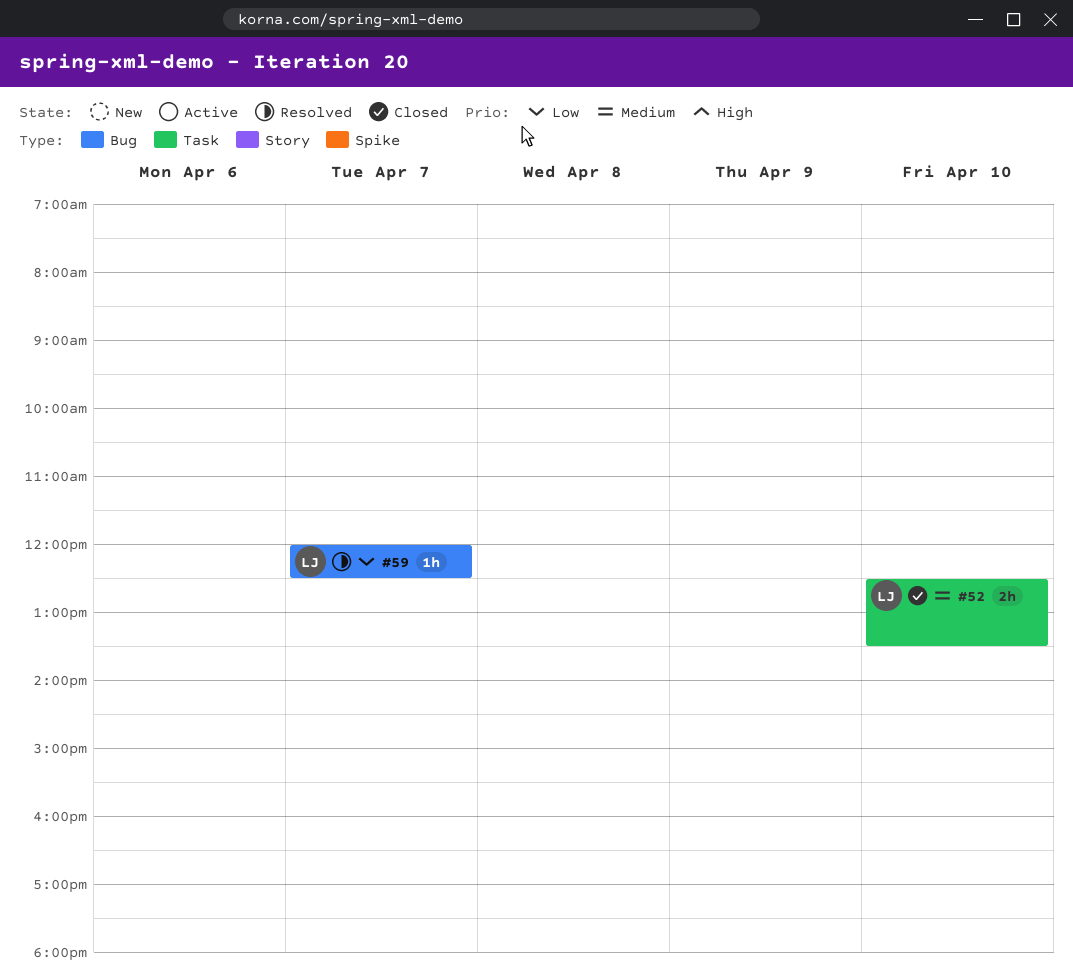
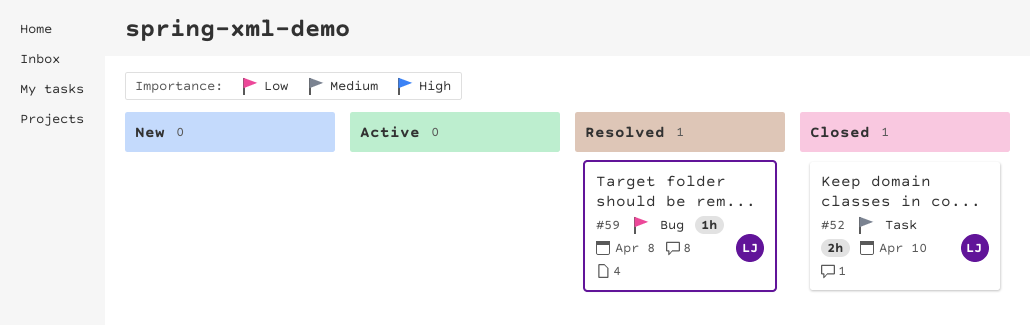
#59, day: Apr 7 -> Apr 8

